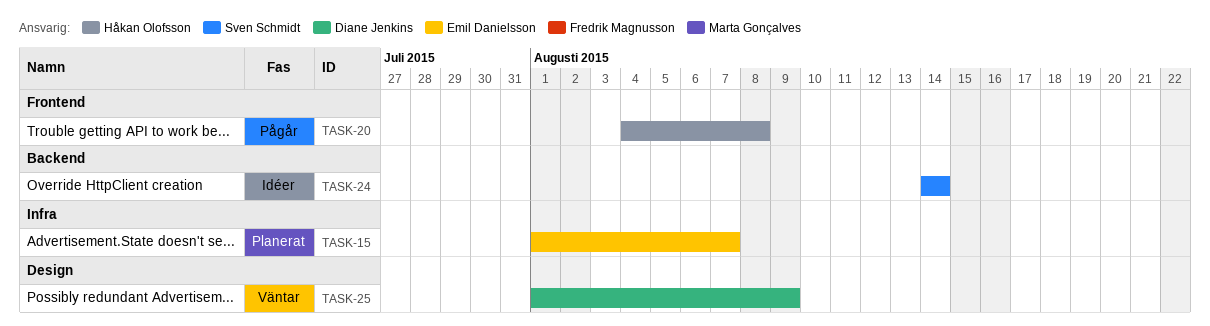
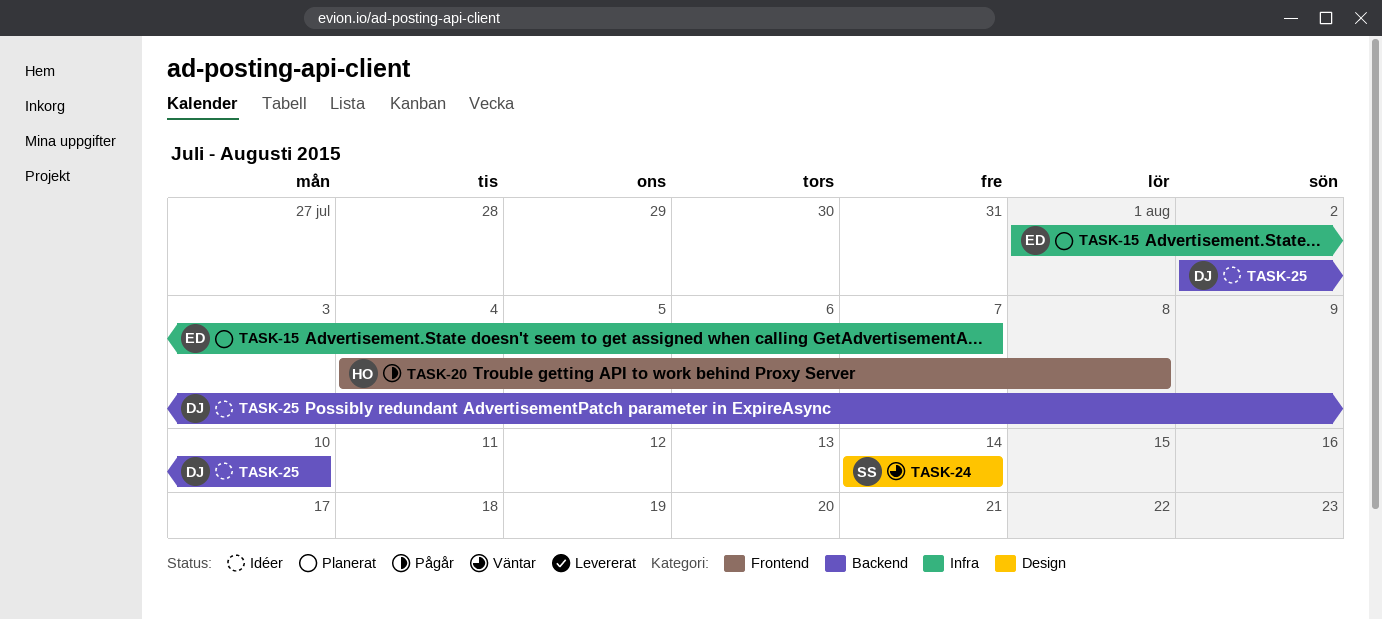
TASK-24, status: Idéer -> Väntar
TASK-24, label: Backend -> Design
TASK-25, status: Väntar -> Idéer
TASK-25, label: Design -> Backend
TASK-25, start: Aug 1 -> Aug 2
TASK-25, due: Aug 9 -> Aug 10

